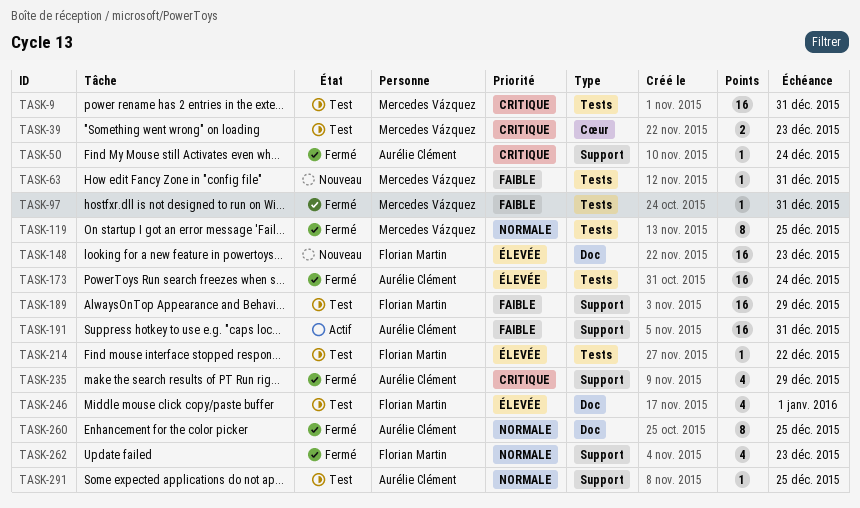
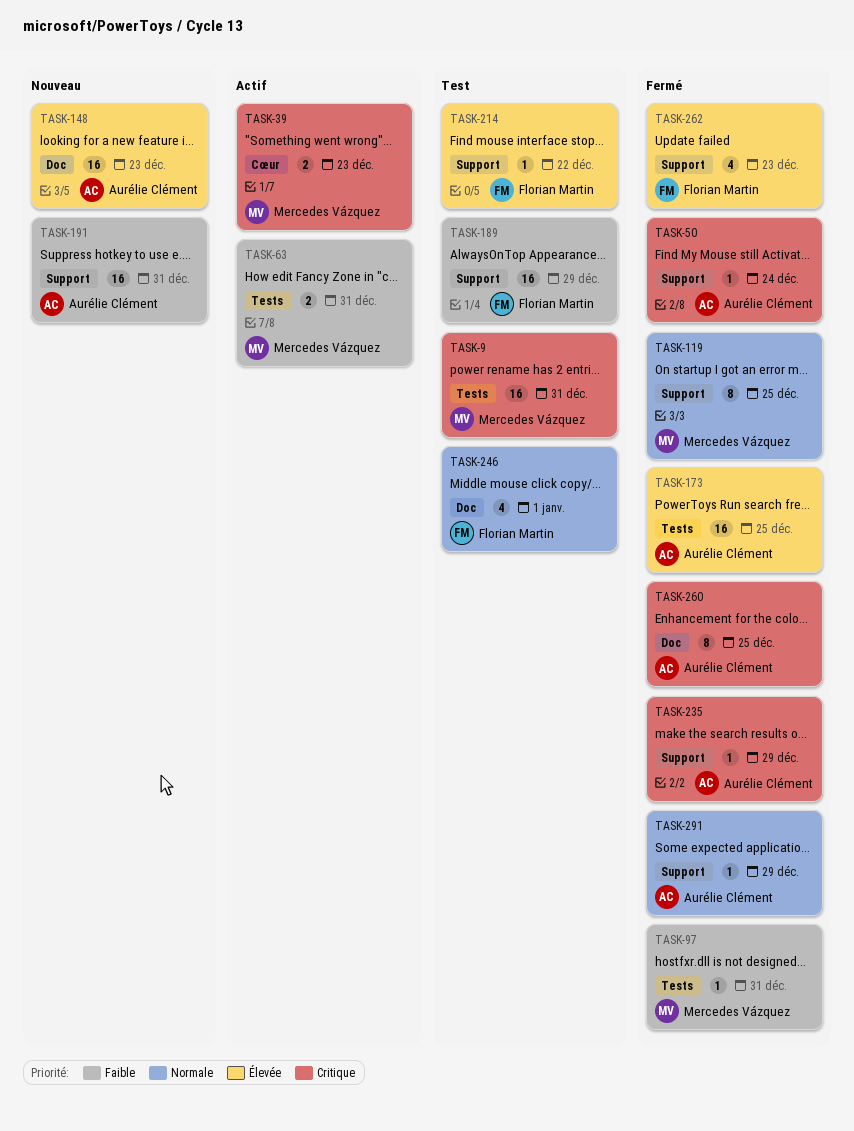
TASK-39, status: Test -> Actif
TASK-63, status: Nouveau -> Actif
TASK-63, estimate: 1 -> 2
TASK-119, label: Tests -> Support
TASK-148, owner: Florian Martin -> Aurélie Clément
TASK-173, due: Dec 24 -> Dec 25
TASK-191, status: Actif -> Nouveau
TASK-214, label: Tests -> Support
TASK-235, estimate: 4 -> 1
TASK-246, priority: Élevée -> Normale
TASK-260, priority: Normale -> Critique
TASK-262, priority: Normale -> Élevée
TASK-291, status: Test -> Fermé
TASK-291, due: Dec 25 -> Dec 29

